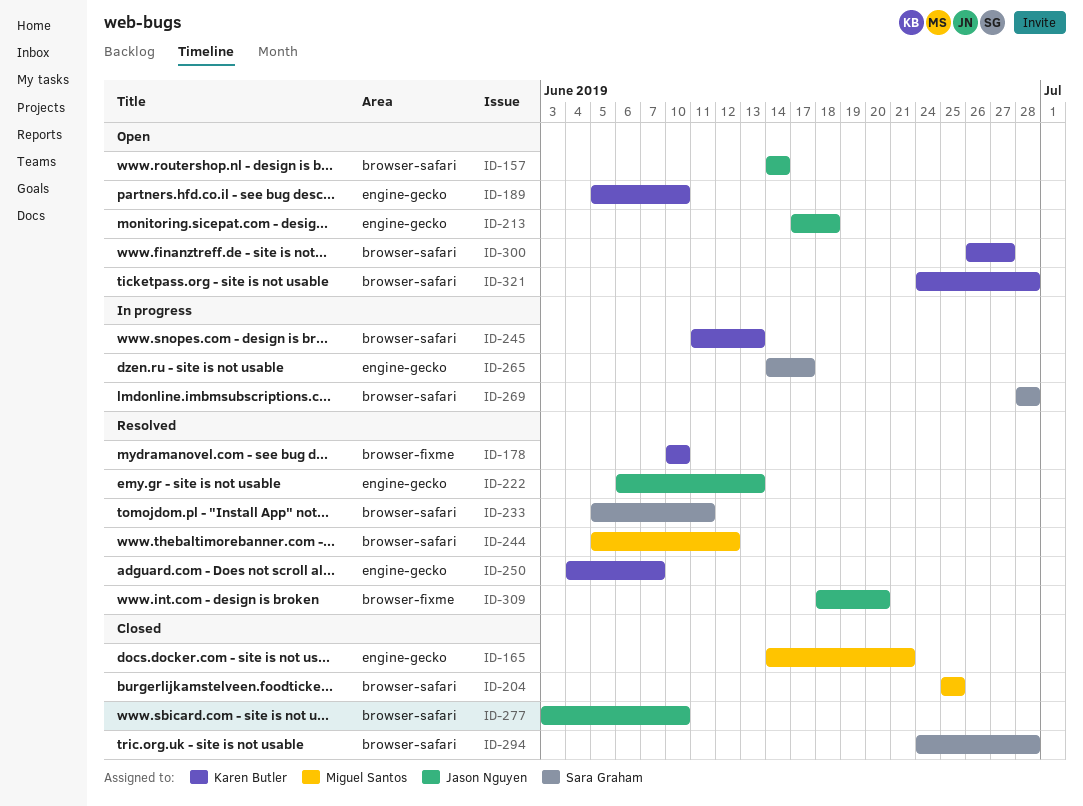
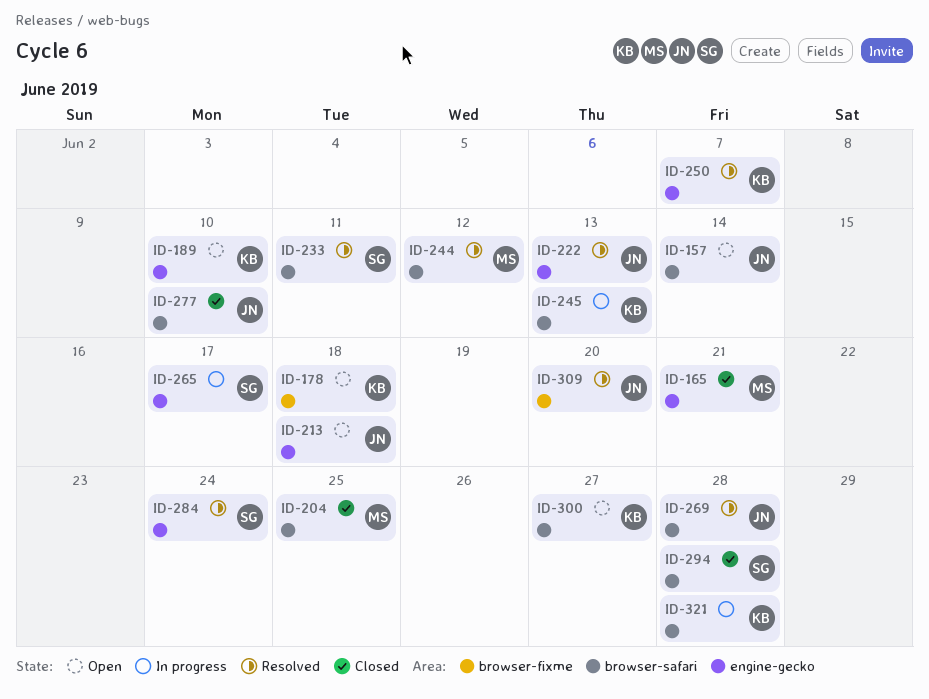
ID-178, status: Resolved -> Open
ID-178, due: Jun 10 -> Jun 18
ID-269, status: In progress -> Resolved
ID-269, owner: Sara Graham -> Jason Nguyen
ID-284: none -> present
ID-321, status: Open -> In progress

